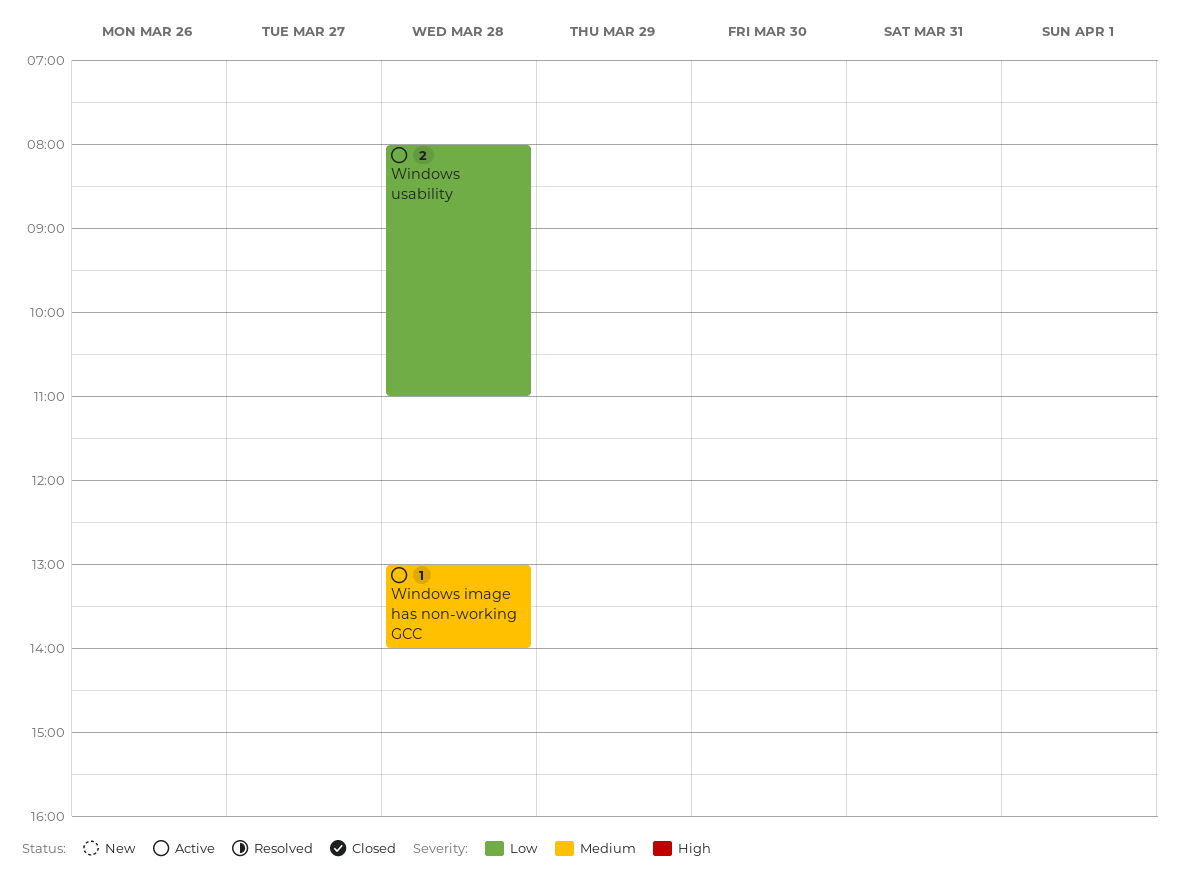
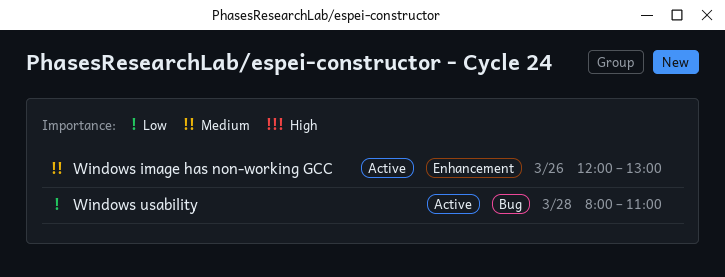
Windows image has non-working GCC, day: Mar 28 -> Mar 26
Windows image has non-working GCC, begins: 13:00 -> 12:00
Windows image has non-working GCC, ends: 14:00 -> 13:00

